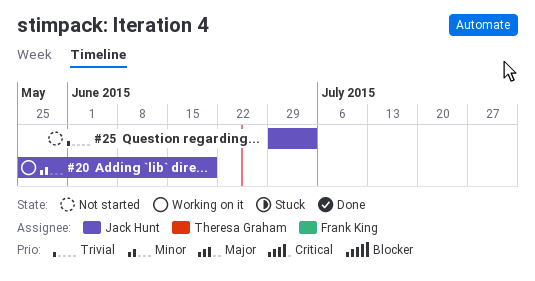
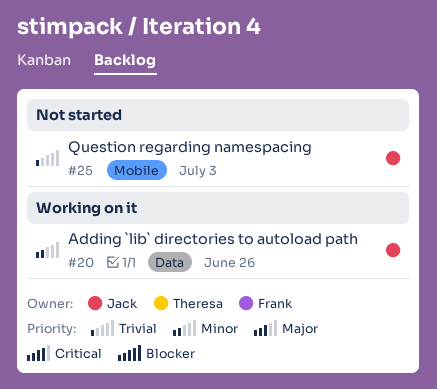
#20, due: Jun 19 -> Jun 26

